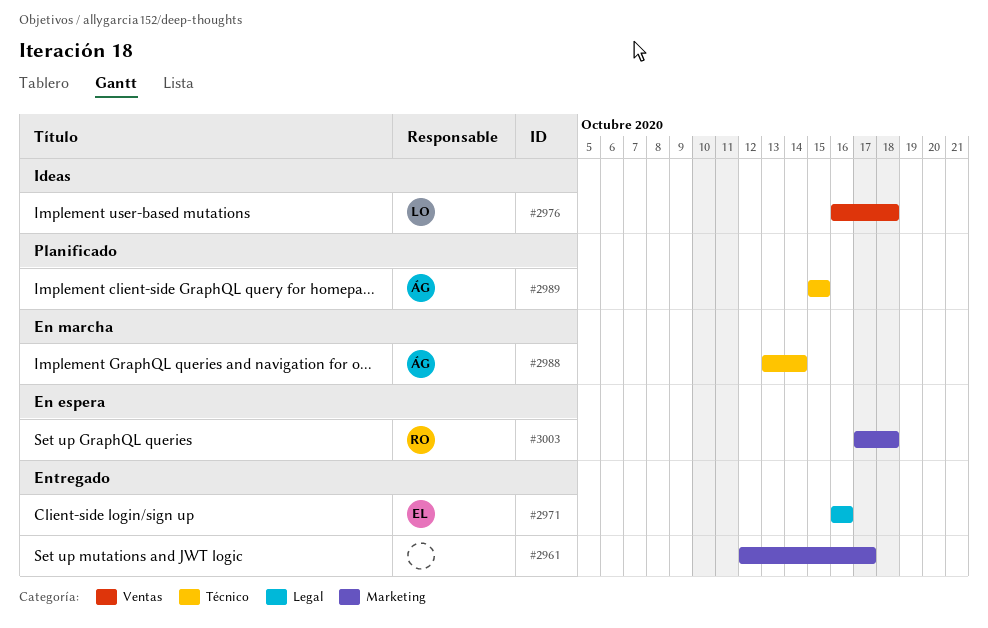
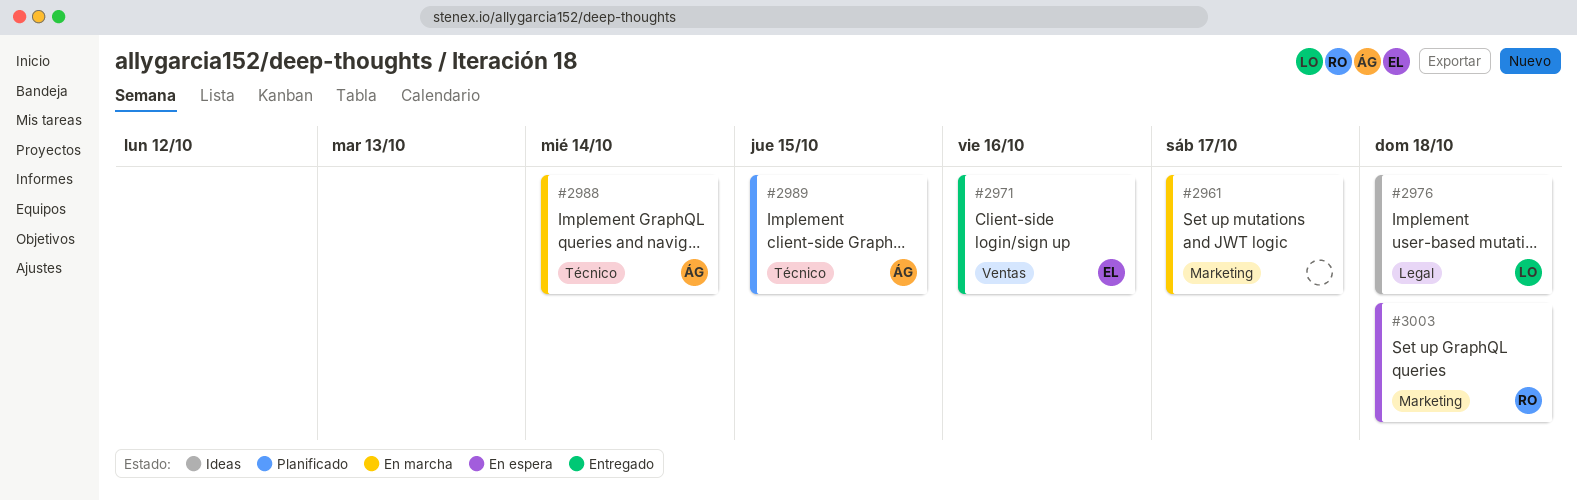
#2961, status: Entregado -> En marcha
#2971, label: Legal -> Ventas
#2976, label: Ventas -> Legal

